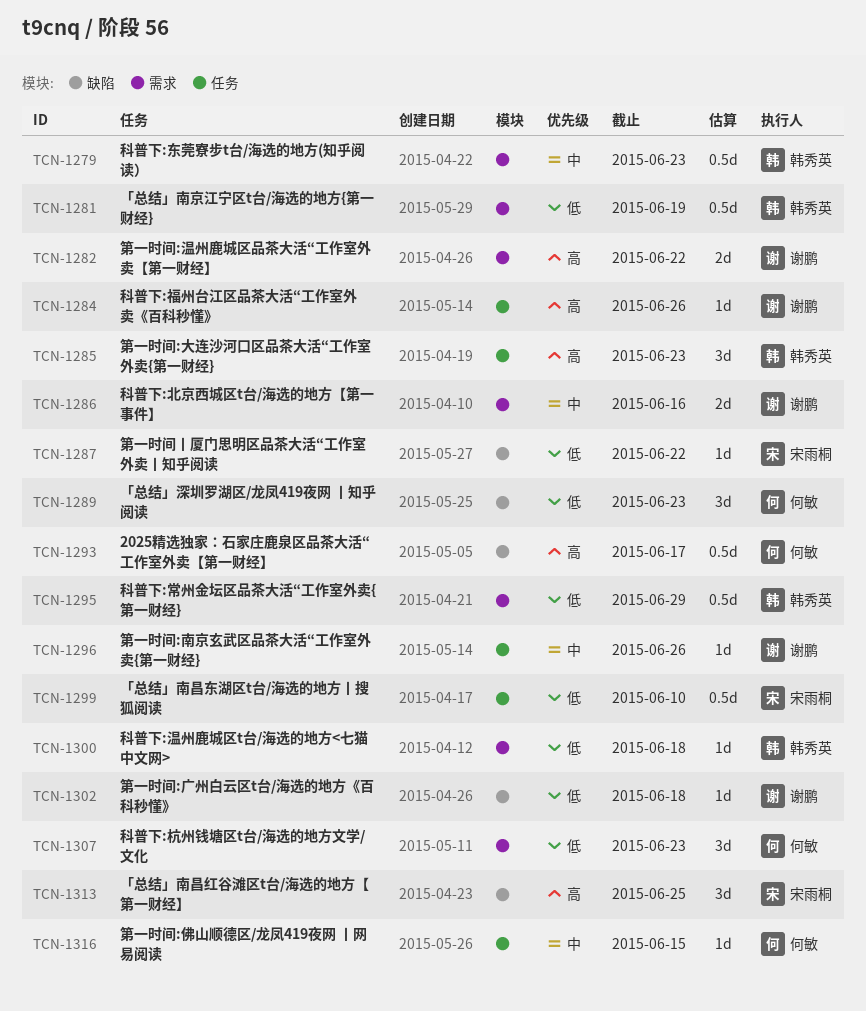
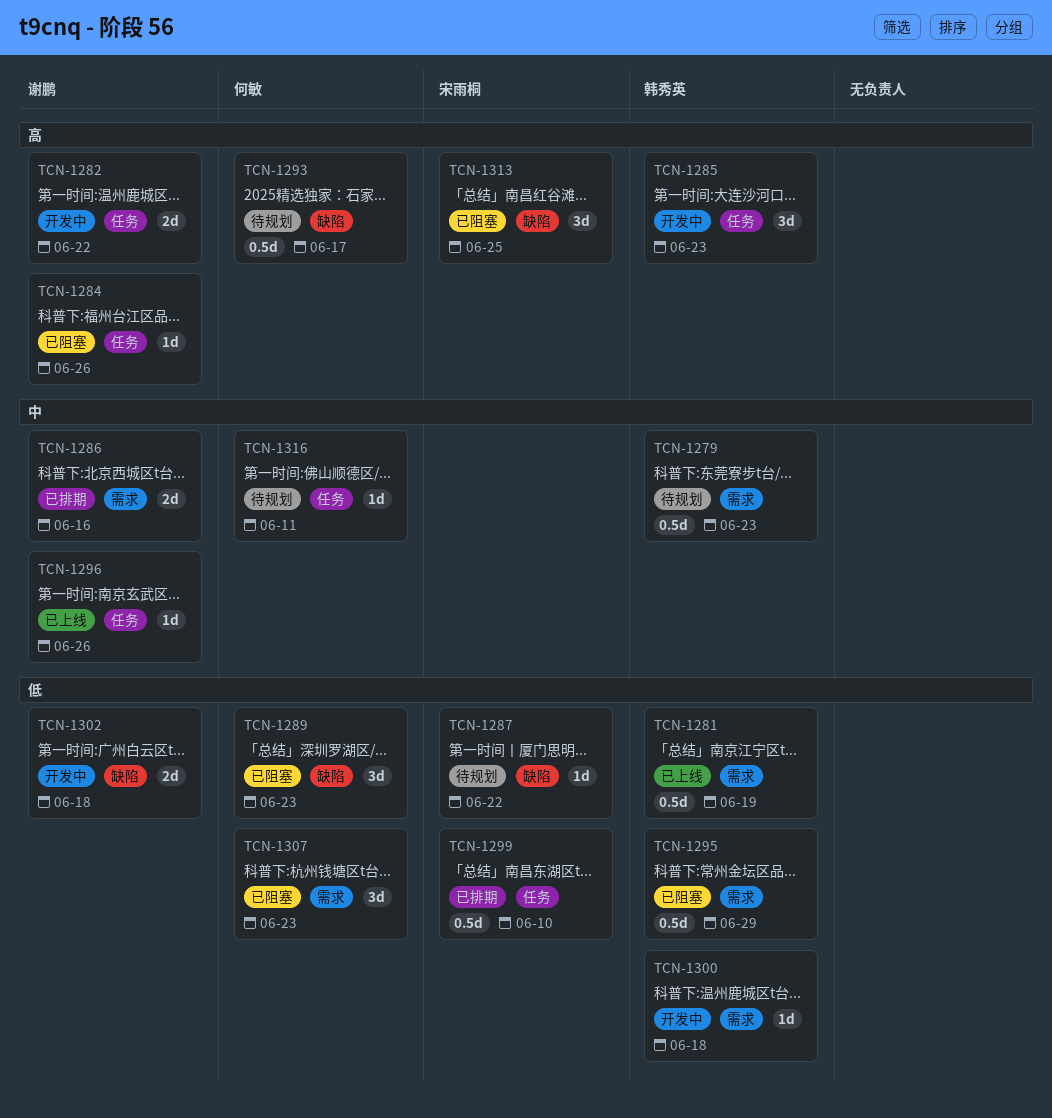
TCN-1282, label: 需求 -> 任务
TCN-1302, estimate: 1d -> 2d
TCN-1316, due: Jun 15 -> Jun 11

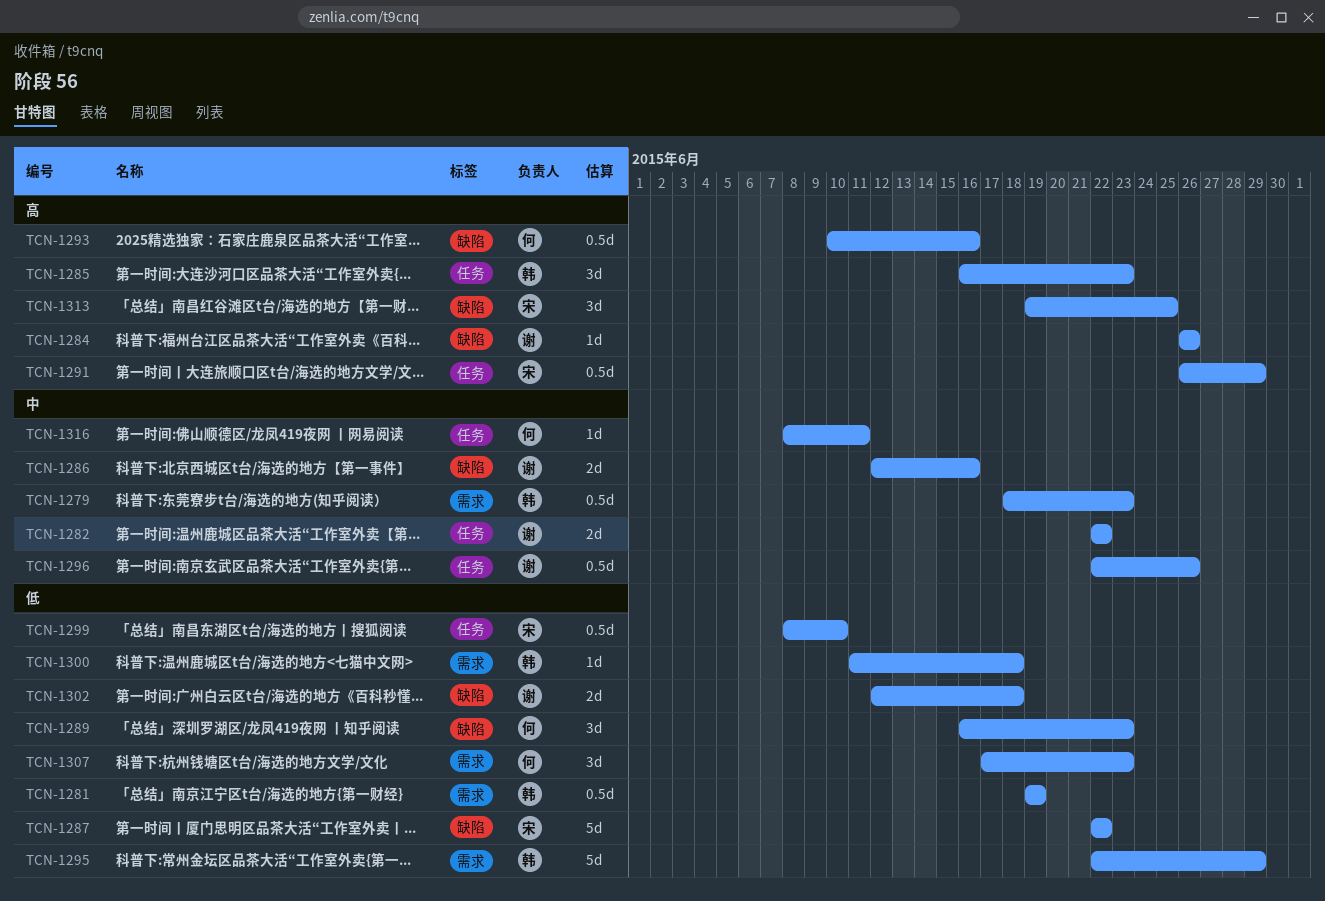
TCN-1282, priority: 高 -> 中
TCN-1284, label: 任务 -> 缺陷
TCN-1286, label: 需求 -> 缺陷
TCN-1287, estimate: 1d -> 5d
TCN-1291: none -> present
TCN-1293, due: Jun 17 -> Jun 16
TCN-1295, estimate: 0.5d -> 5d
TCN-1296, estimate: 1d -> 0.5d

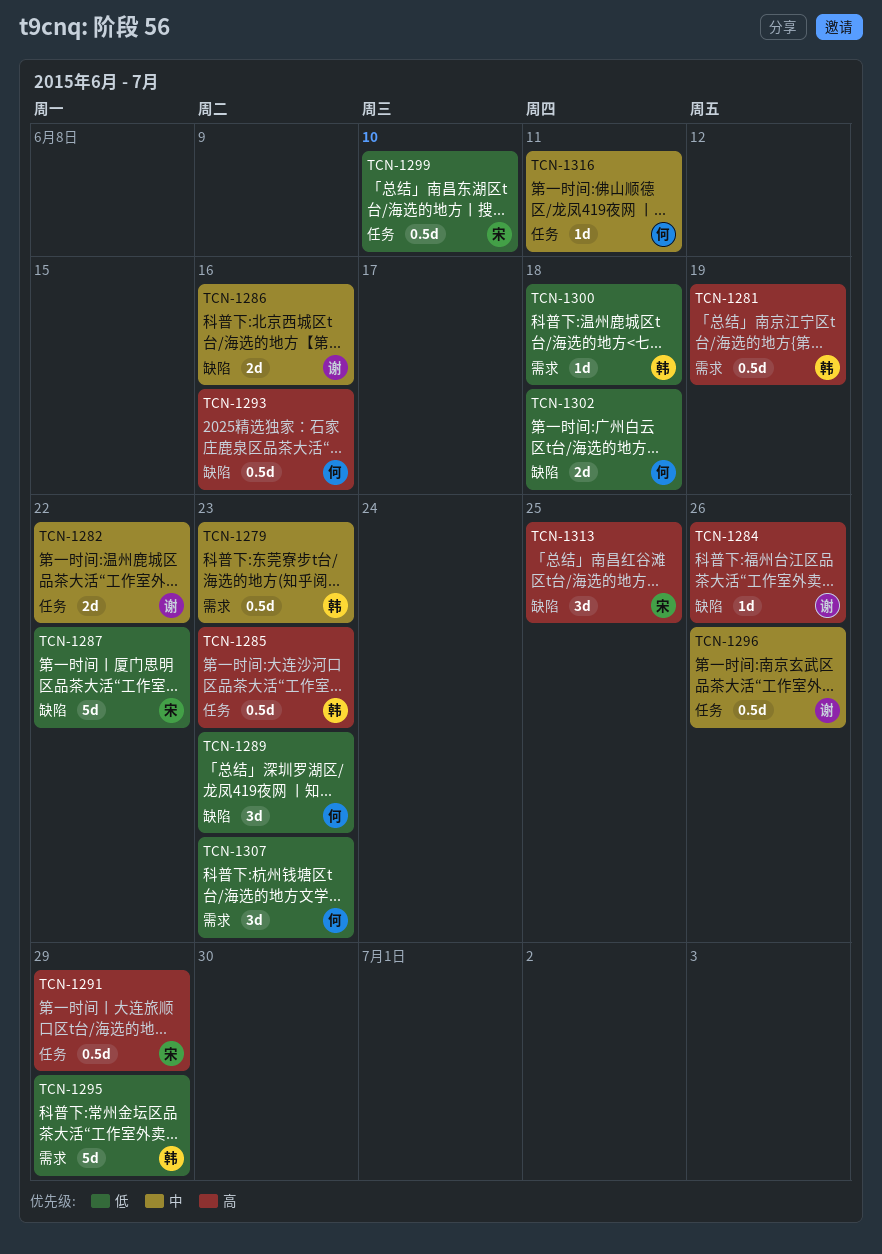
TCN-1281, priority: 低 -> 高
TCN-1285, estimate: 3d -> 0.5d
TCN-1302, owner: 谢 -> 何

